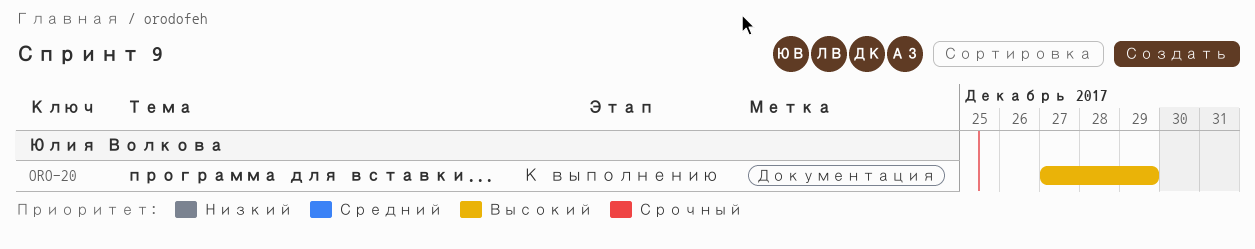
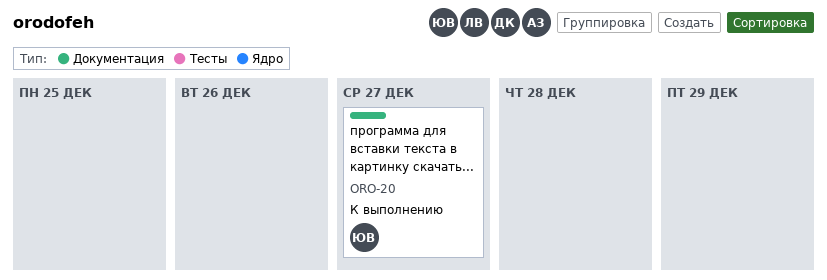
ORO-20, due: Dec 29 -> Dec 27

